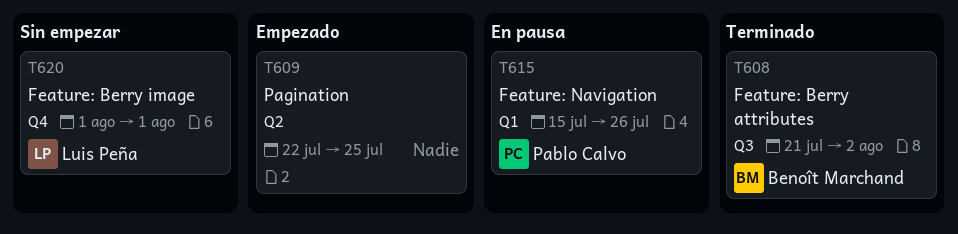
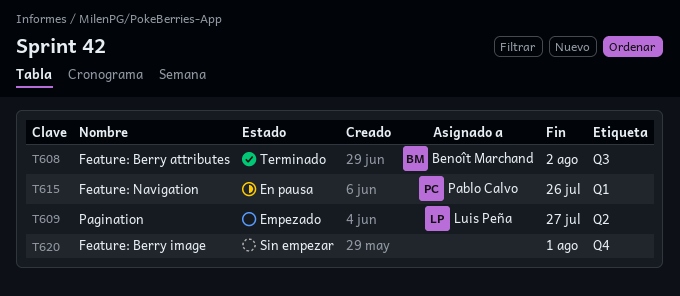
T609, owner: none -> Luis Peña
T609, due: Jul 25 -> Jul 27
T620, owner: Luis Peña -> none

